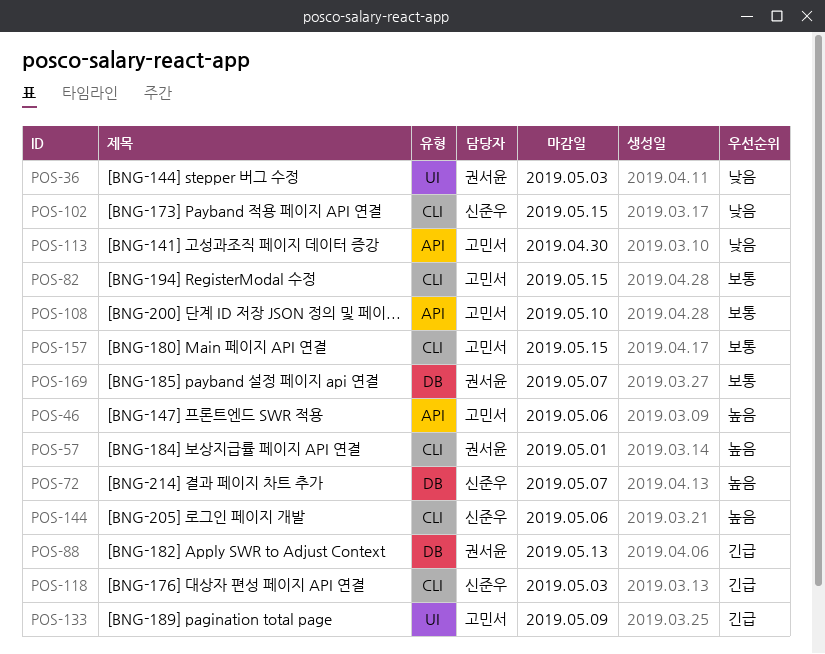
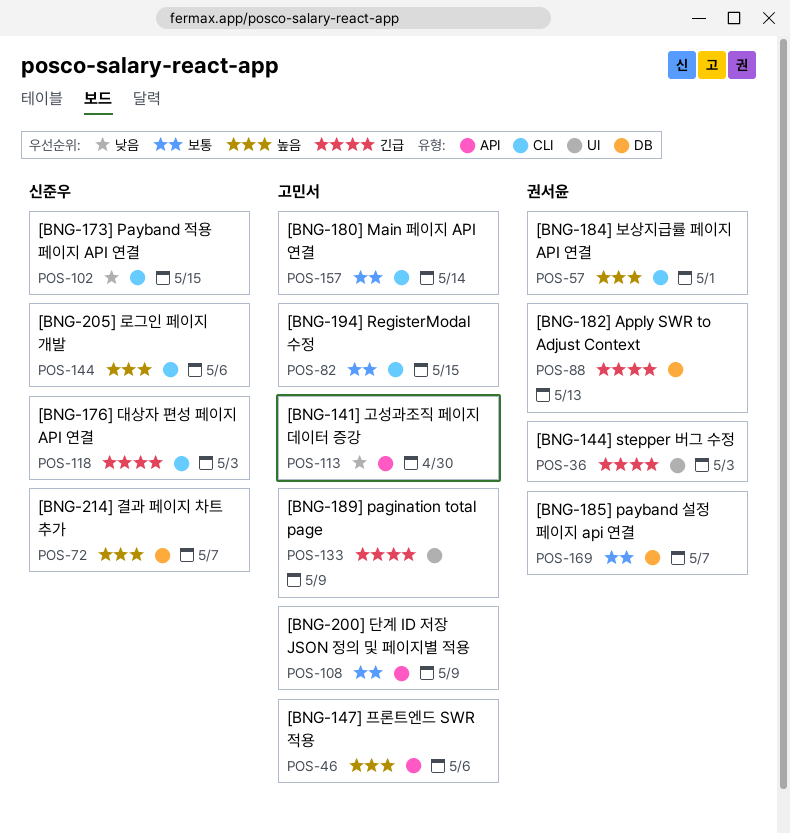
POS-36, priority: 낮음 -> 긴급
POS-108, due: May 10 -> May 9
POS-157, due: May 15 -> May 14

